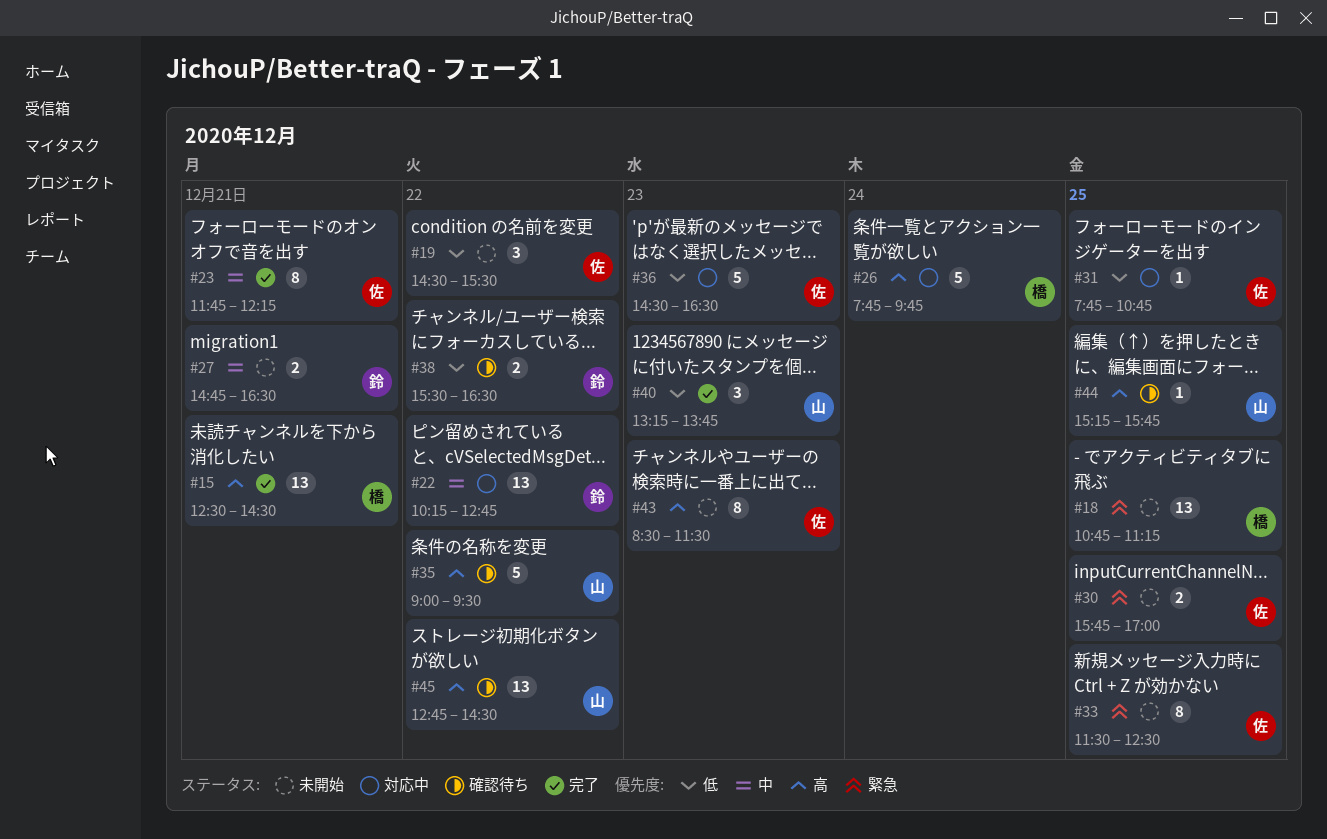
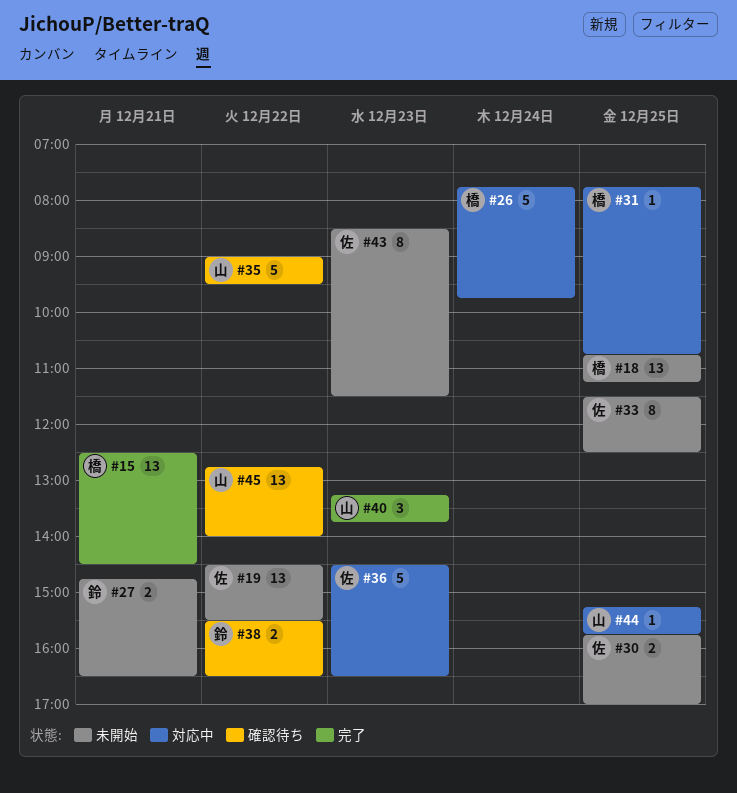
#19, estimate: 3 -> 13
#22: present -> none
#23: present -> none
#31, owner: 佐 -> 橋
#44, status: 確認待ち -> 対応中
#45, ends: 14:30 -> 14:00

